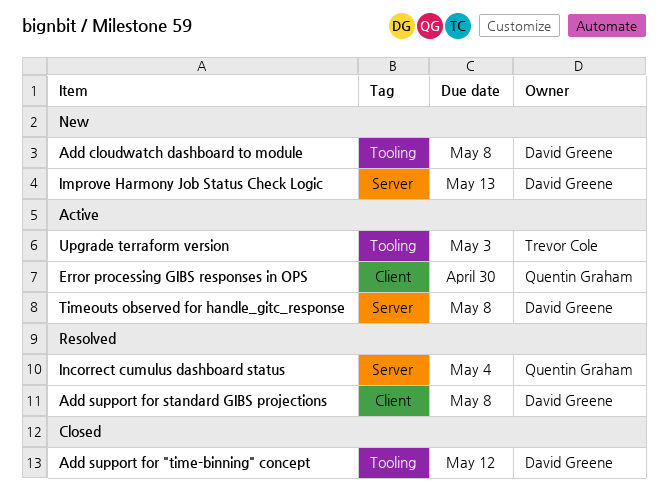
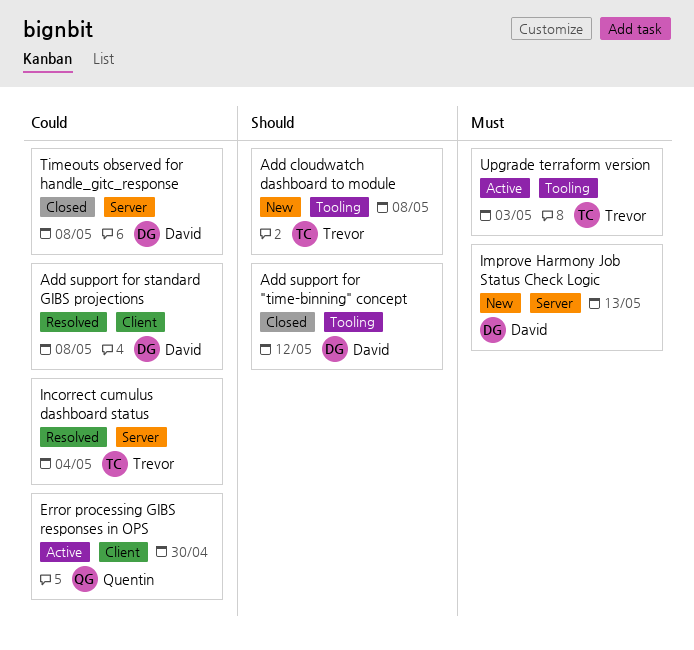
Add cloudwatch dashboard to module, owner: David Greene -> Trevor Cole
Incorrect cumulus dashboard status, owner: Quentin Graham -> Trevor Cole
Timeouts observed for handle_gitc_response, status: Active -> Closed

